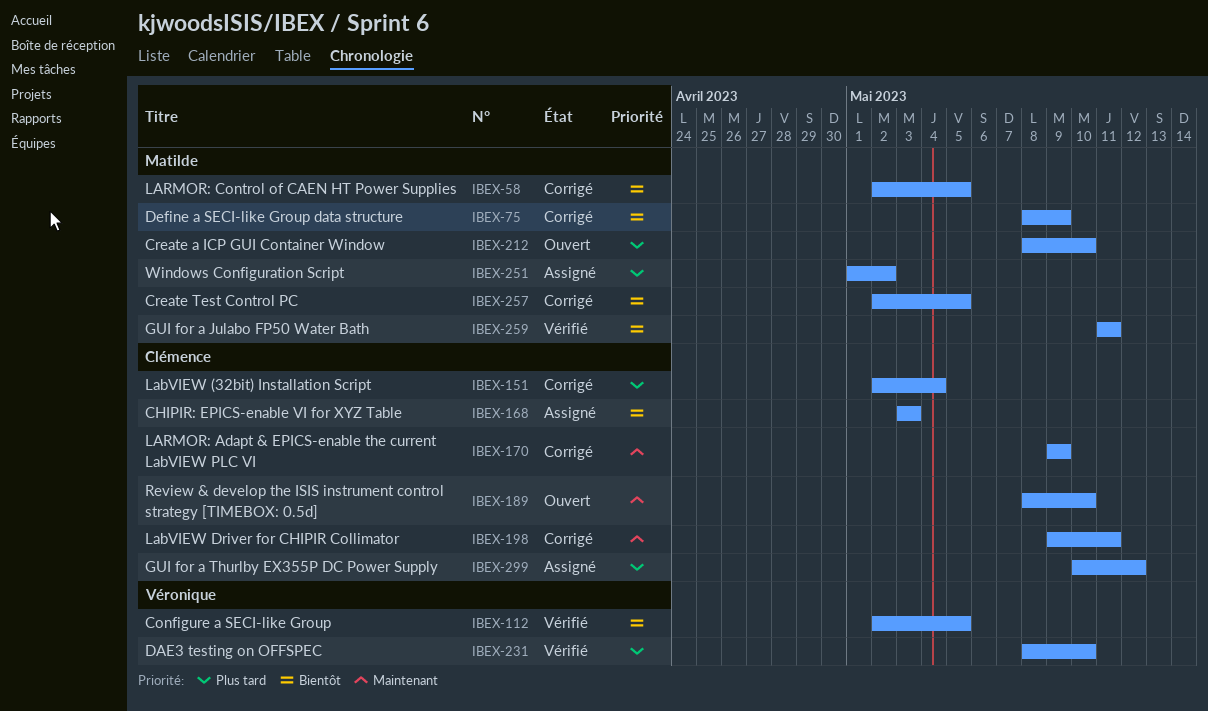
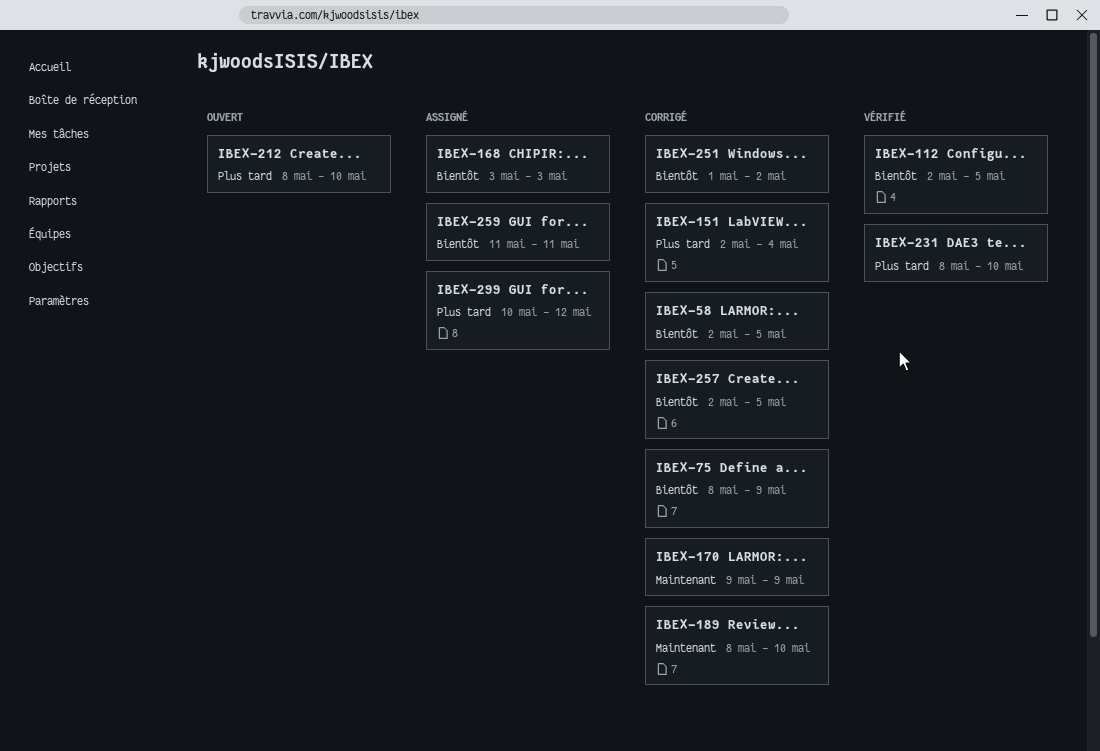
IBEX-189, status: Ouvert -> Corrigé
IBEX-198: present -> none
IBEX-251, status: Assigné -> Corrigé
IBEX-251, priority: Plus tard -> Bientôt
IBEX-259, status: Vérifié -> Assigné

